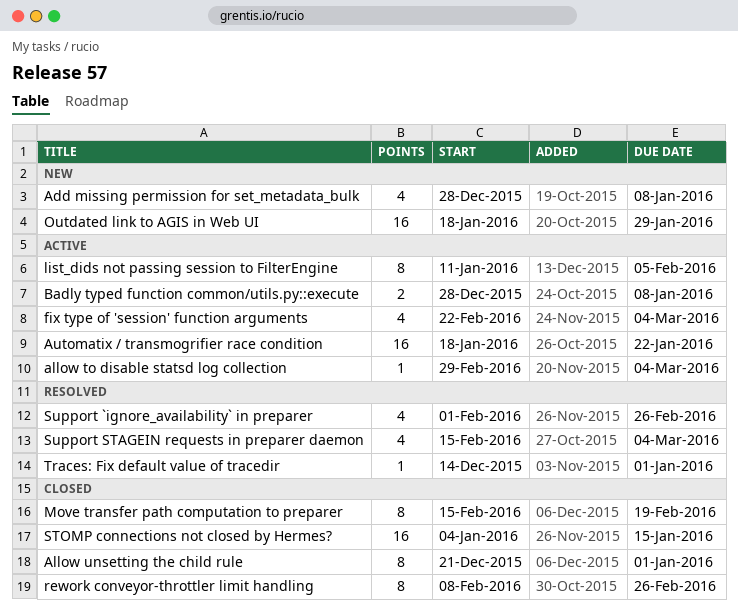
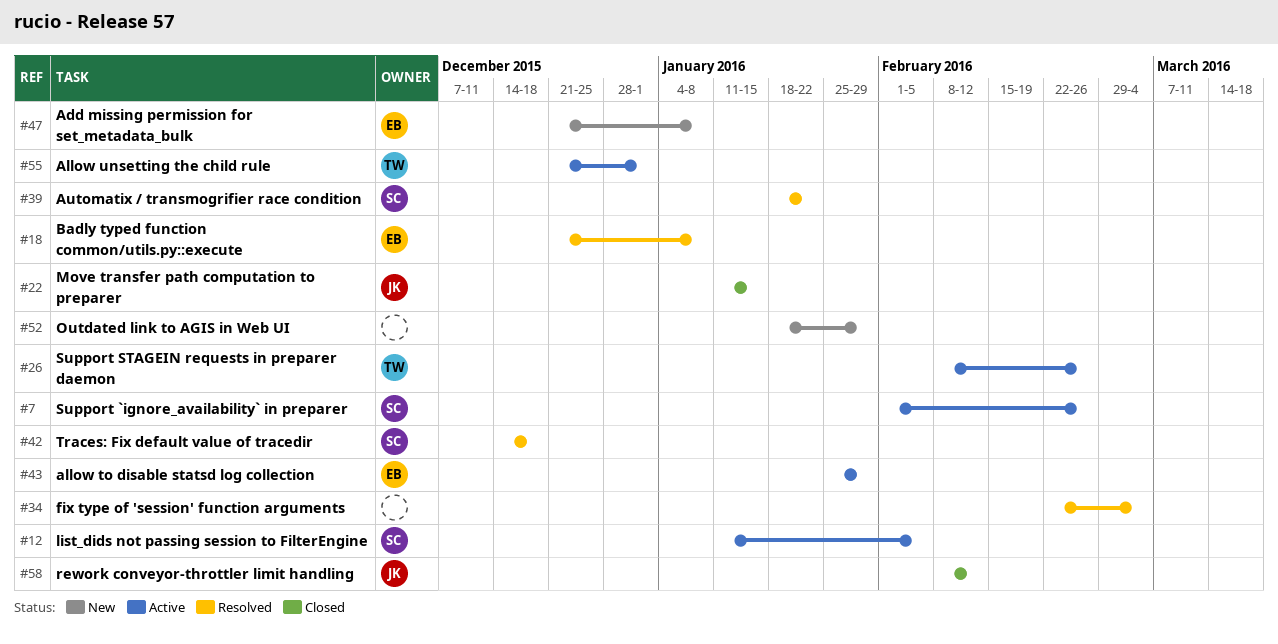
Add missing permission for set_metadata_bulk, start: Dec 28 -> Dec 21
allow to disable statsd log collection, start: Feb 29 -> Jan 25
allow to disable statsd log collection, due: Mar 4 -> Jan 29
Allow unsetting the child rule, status: Closed -> Active
Automatix / transmogrifier race condition, status: Active -> Resolved
Badly typed function common/utils.py::execute, status: Active -> Resolved
Badly typed function common/utils.py::execute, start: Dec 28 -> Dec 21
fix type of 'session' function arguments, status: Active -> Resolved
Move transfer path computation to preparer, start: Feb 15 -> Jan 11
Move transfer path computation to preparer, due: Feb 19 -> Jan 15
rework conveyor-throttler limit handling, due: Feb 26 -> Feb 12
STOMP connections not closed by Hermes?: present -> none
Support `ignore_availability` in preparer, status: Resolved -> Active
Support STAGEIN requests in preparer daemon, status: Resolved -> Active
Support STAGEIN requests in preparer daemon, start: Feb 15 -> Feb 8
Support STAGEIN requests in preparer daemon, due: Mar 4 -> Feb 26
Traces: Fix default value of tracedir, due: Jan 1 -> Dec 18

